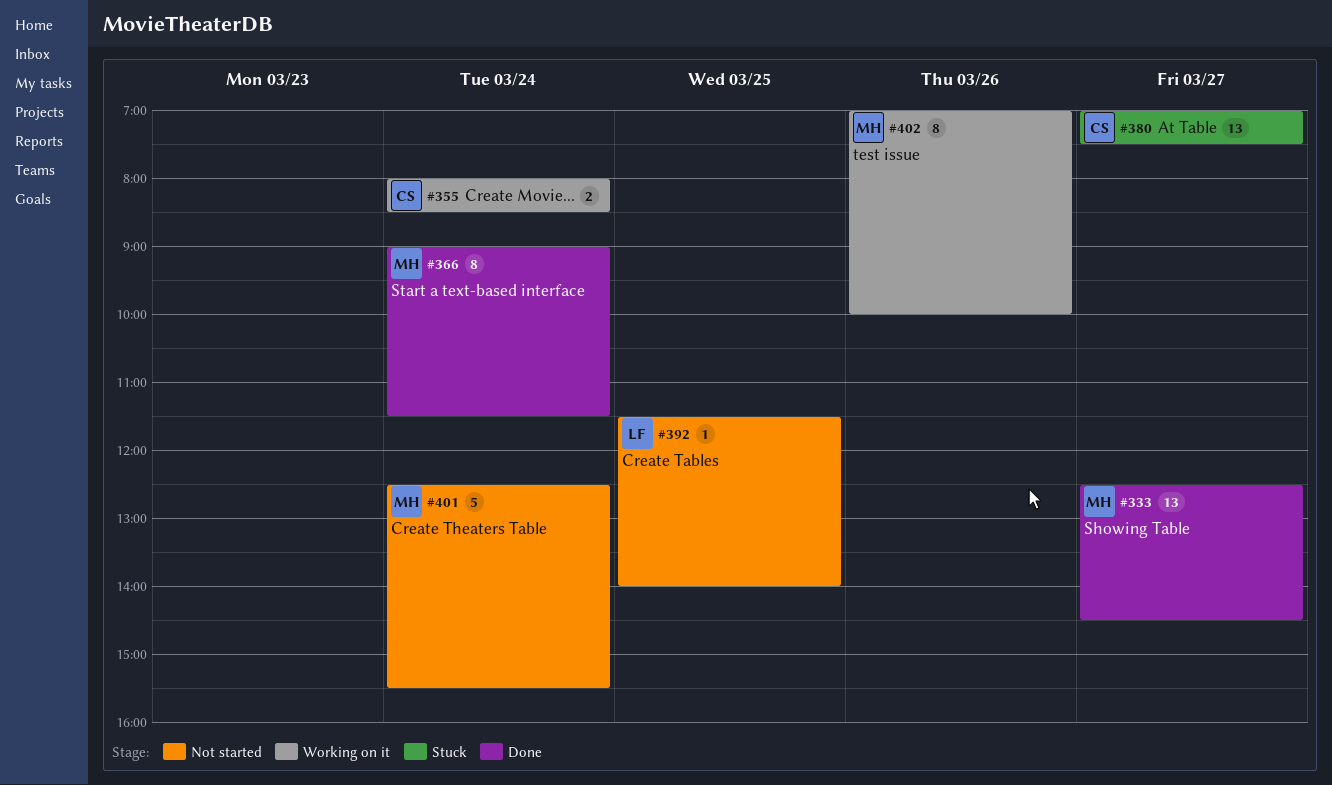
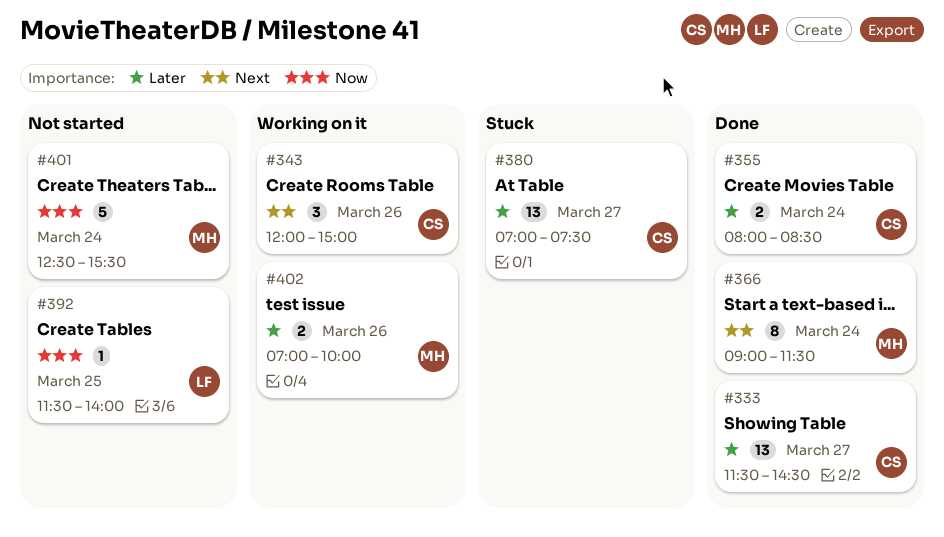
#333, owner: MH -> CS
#333, begins: 12:30 -> 11:30
#343: none -> present
#355, status: Working on it -> Done
#402, estimate: 8 -> 2

